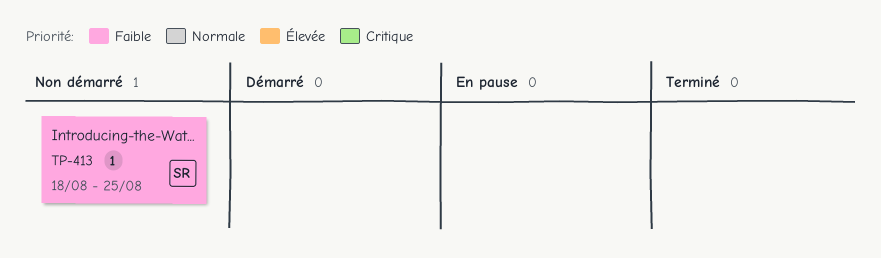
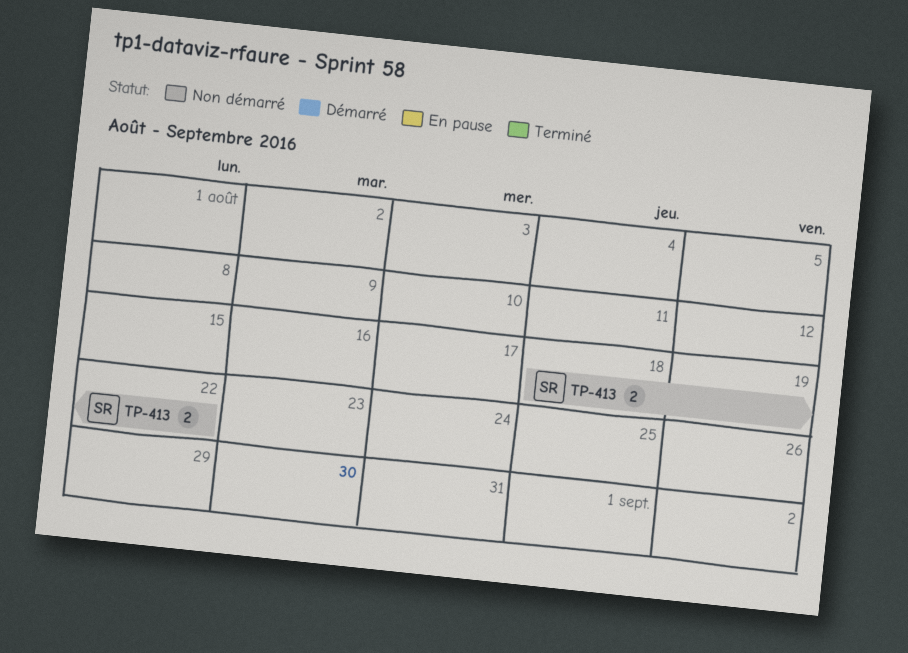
TP-413, estimate: 1 -> 2
TP-413, due: Aug 25 -> Aug 22

